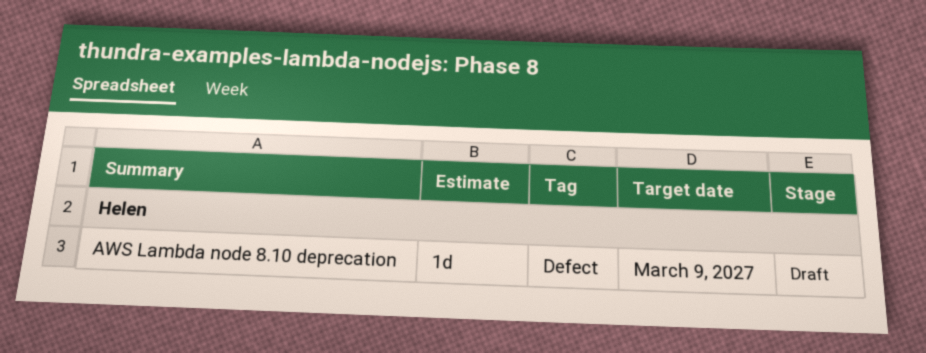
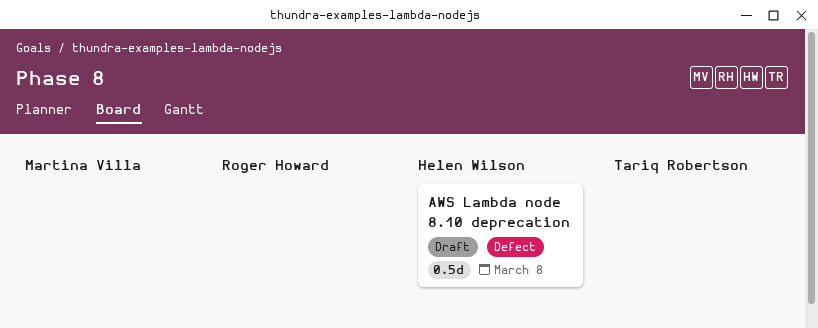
AWS Lambda node 8.10 deprecation, estimate: 1d -> 0.5d
AWS Lambda node 8.10 deprecation, due: Mar 9 -> Mar 8

